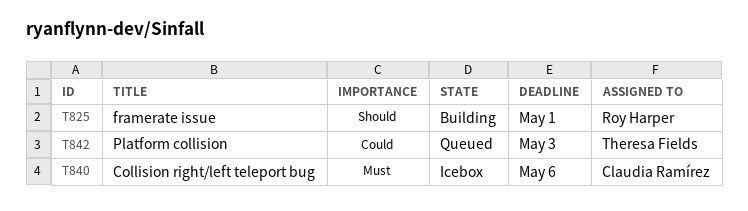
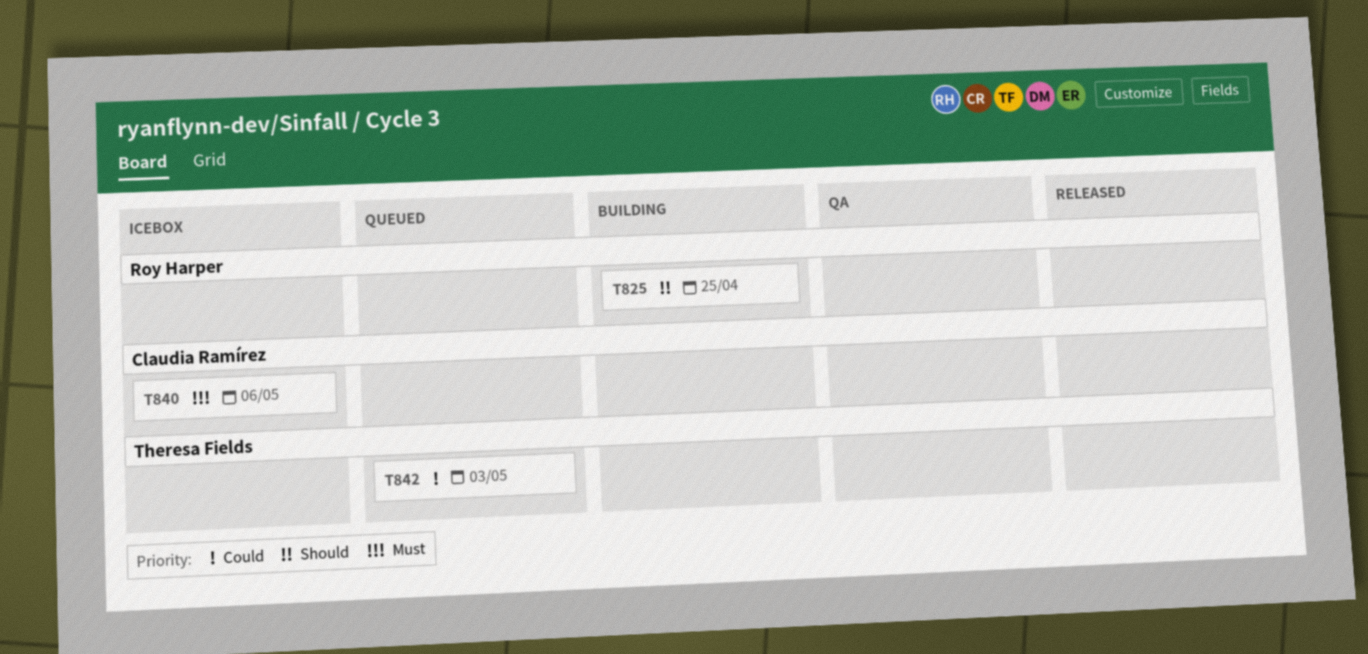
T825, due: May 1 -> Apr 25

